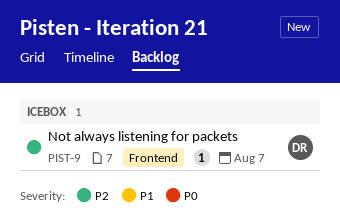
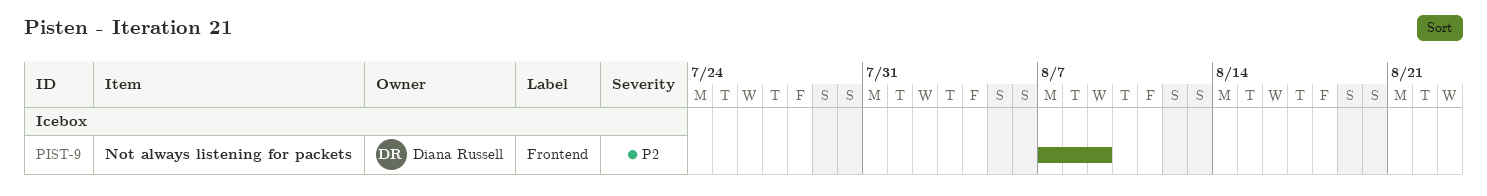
PIST-9, due: Aug 7 -> Aug 9

